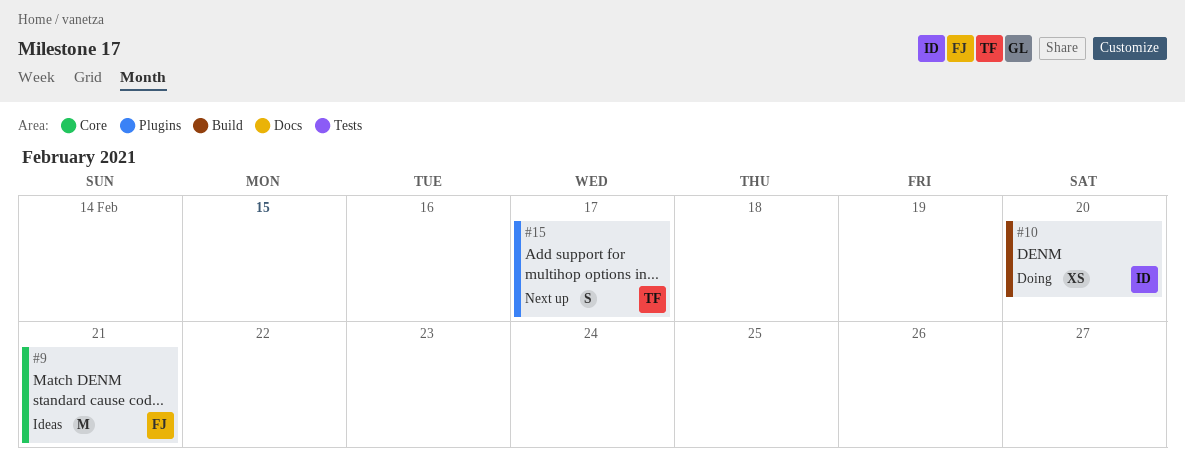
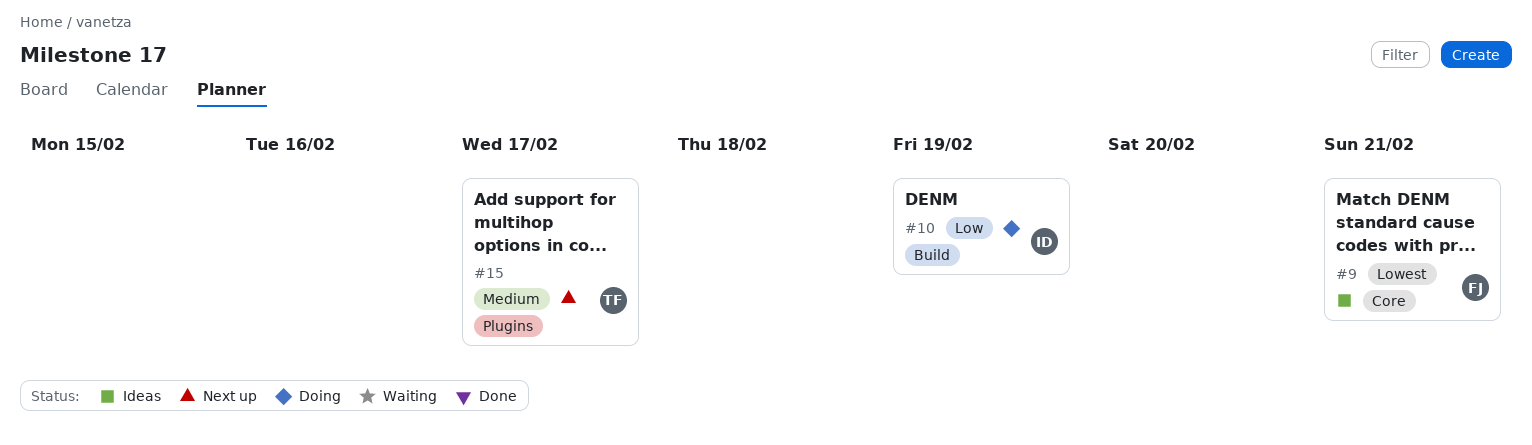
#10, due: Feb 20 -> Feb 19

